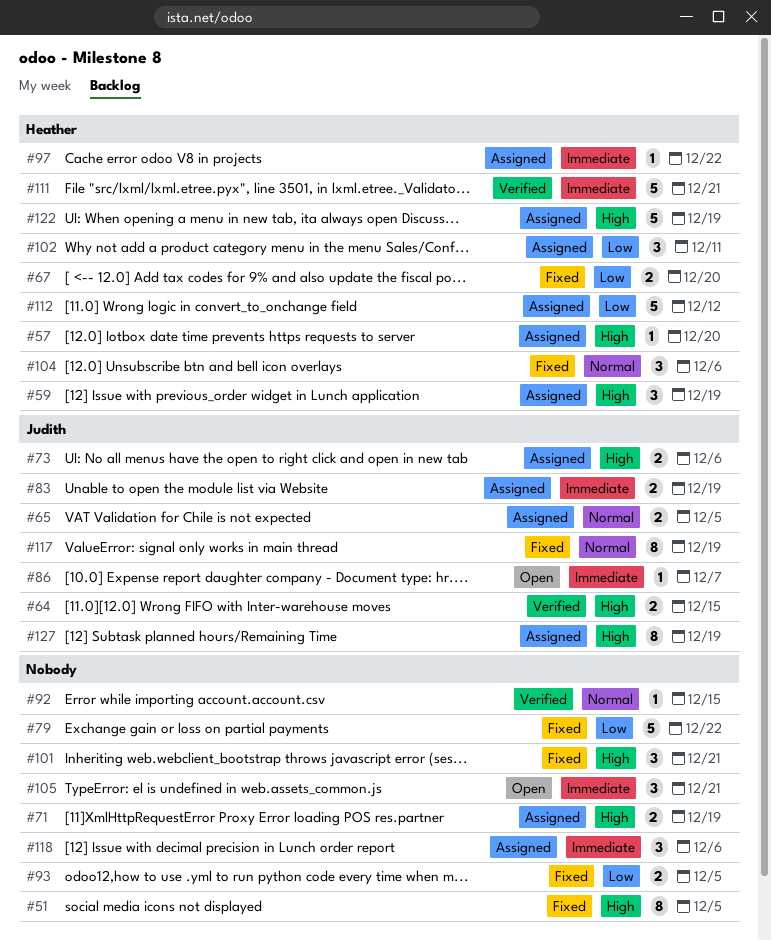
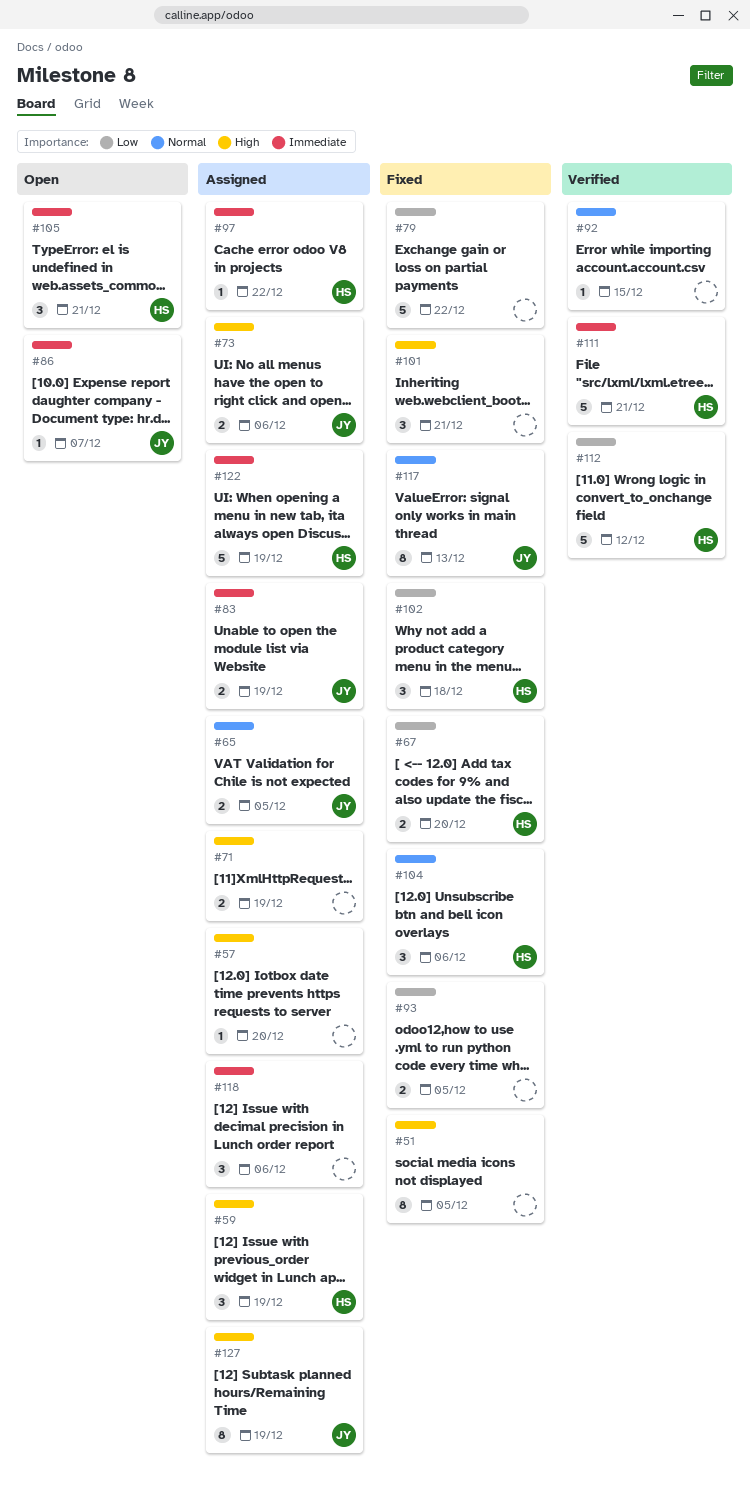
#57, owner: Heather -> none
#64: present -> none
#102, status: Assigned -> Fixed
#102, due: Dec 11 -> Dec 18
#105, owner: none -> Heather
#112, status: Assigned -> Verified
#117, due: Dec 19 -> Dec 13
#122, priority: High -> Immediate

